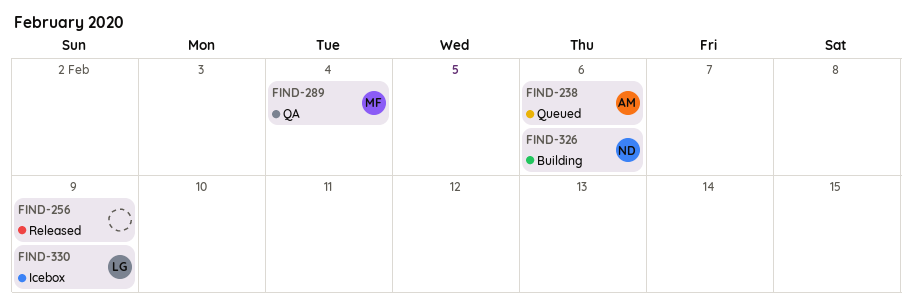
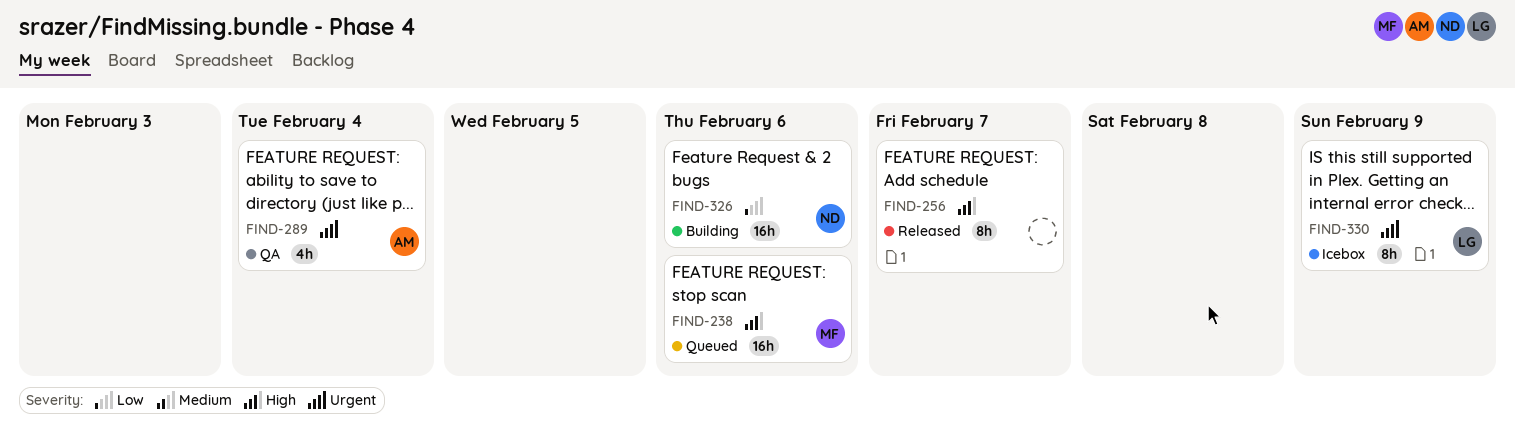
FIND-238, owner: AM -> MF
FIND-256, due: Feb 9 -> Feb 7
FIND-289, owner: MF -> AM

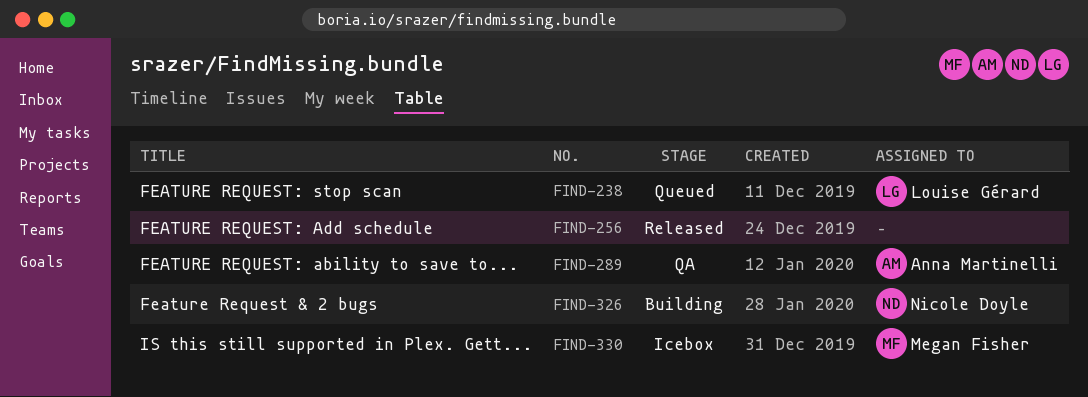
FIND-238, owner: Megan Fisher -> Louise Gérard
FIND-330, owner: Louise Gérard -> Megan Fisher

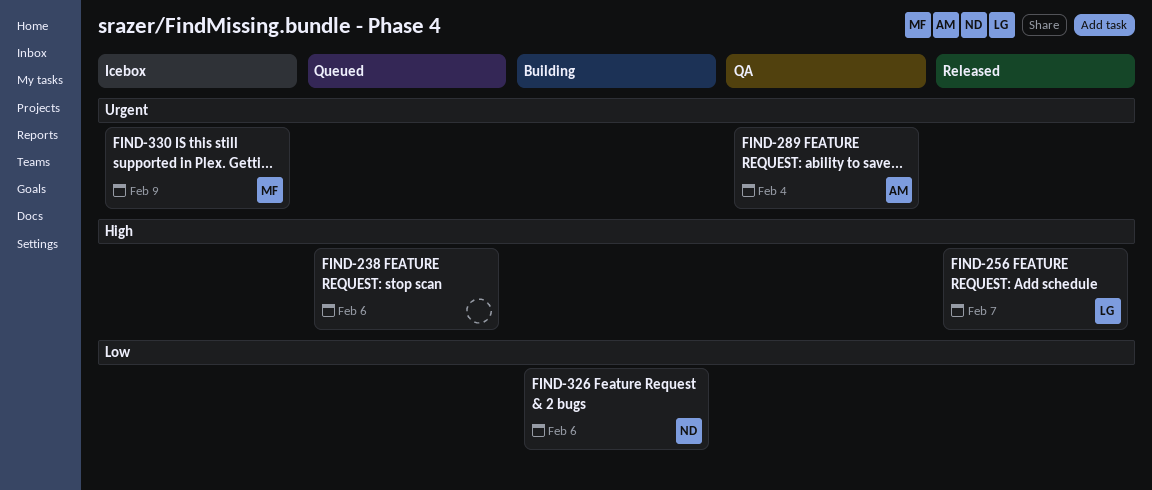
FIND-238, owner: Louise Gérard -> none
FIND-256, owner: none -> Louise Gérard

